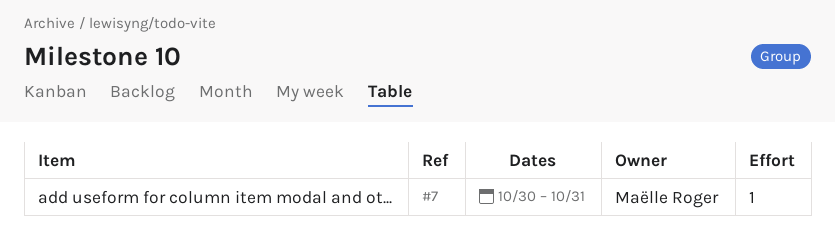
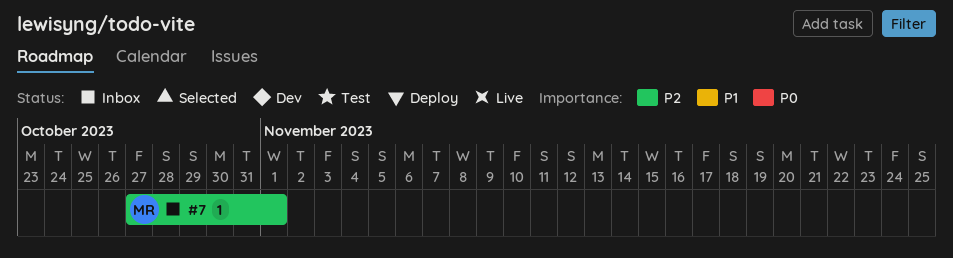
#7, start: Oct 30 -> Oct 27
#7, due: Oct 31 -> Nov 1

